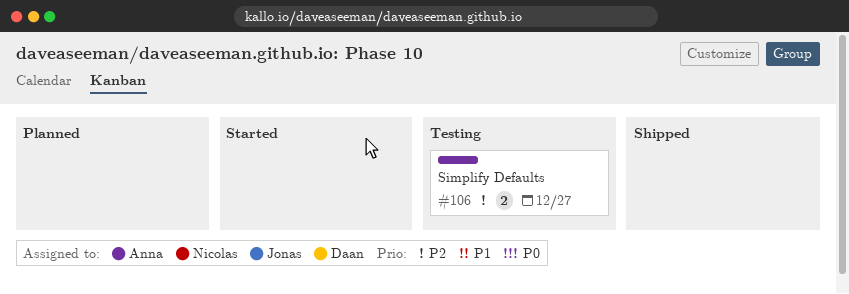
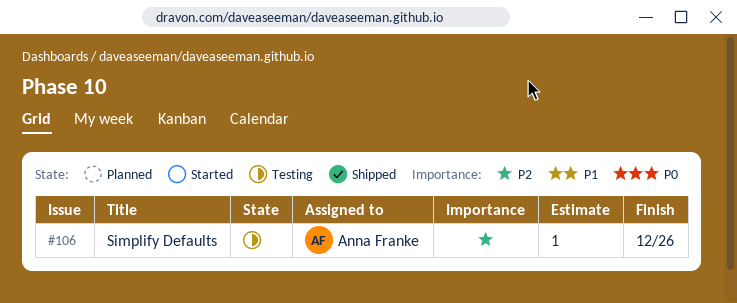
#106, estimate: 2 -> 1
#106, due: Dec 27 -> Dec 26

